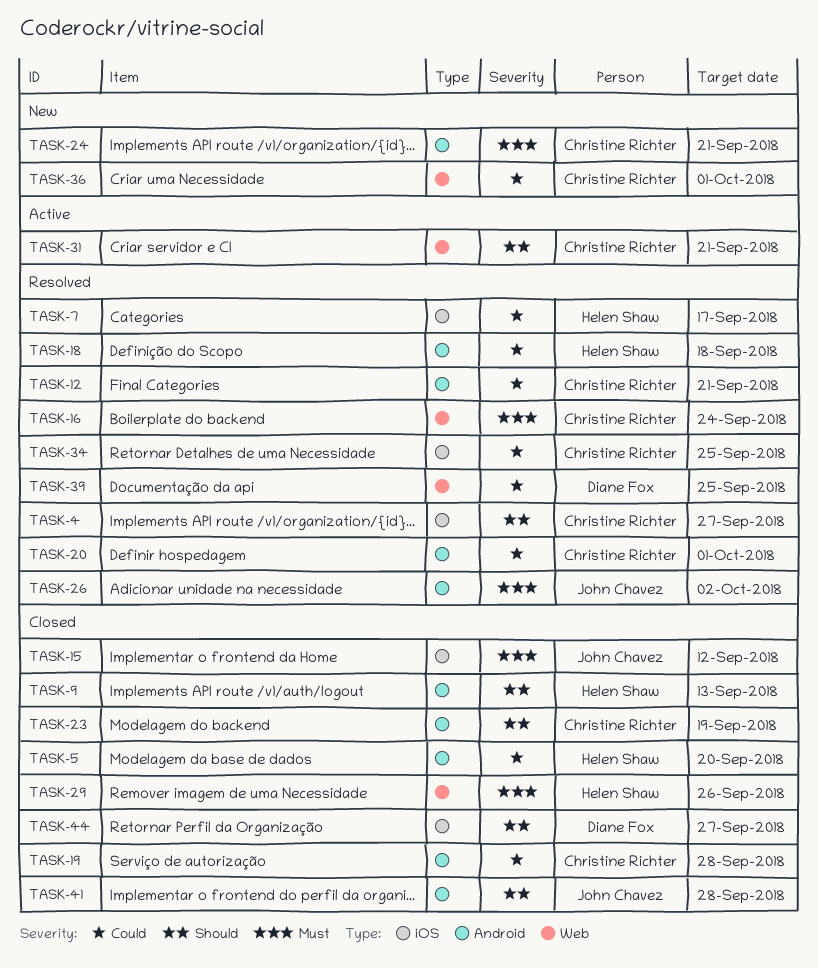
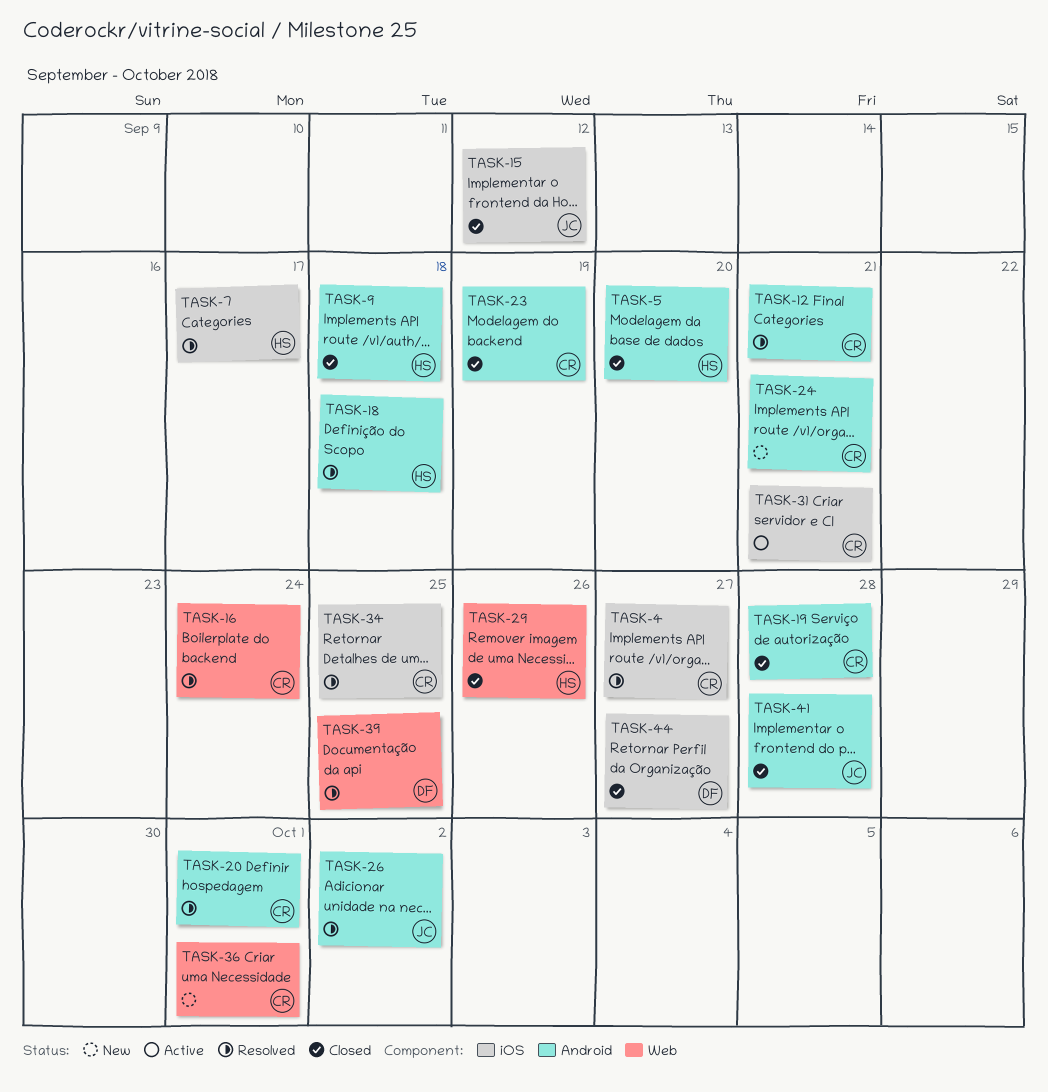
TASK-9, due: Sep 13 -> Sep 18
TASK-31, label: Web -> iOS

